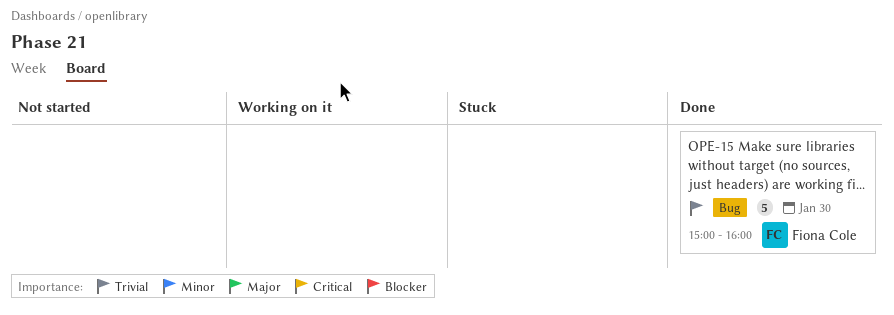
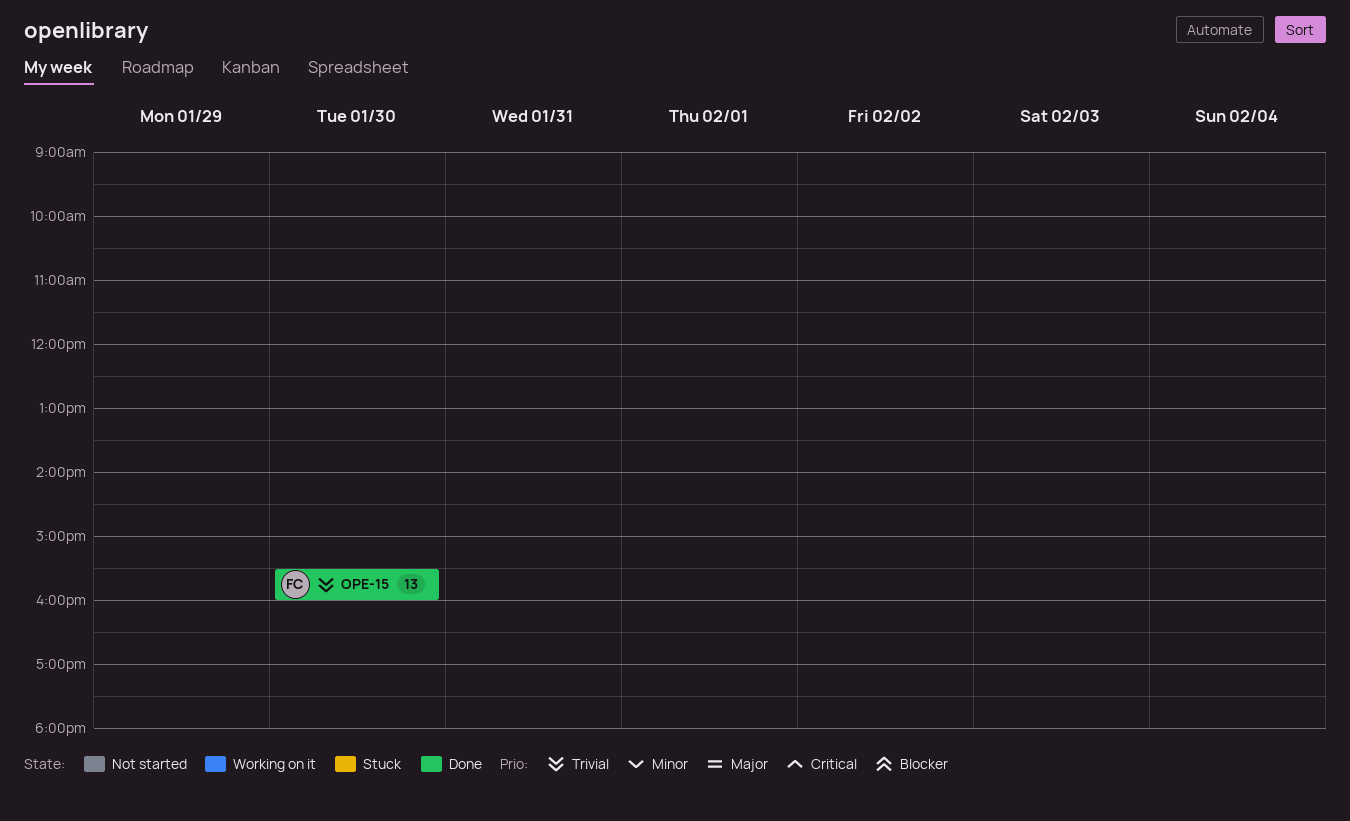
OPE-15, estimate: 5 -> 13
OPE-15, begins: 15:00 -> 15:30

